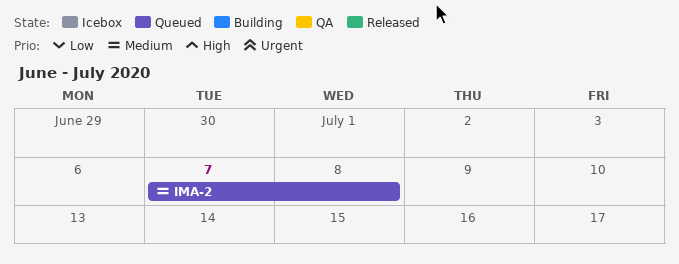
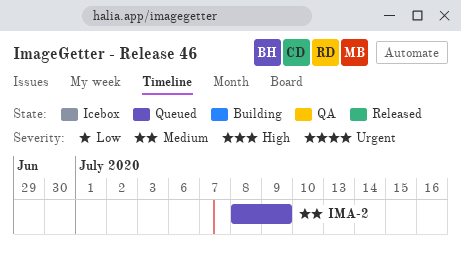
IMA-2, start: Jul 7 -> Jul 8
IMA-2, due: Jul 8 -> Jul 9

